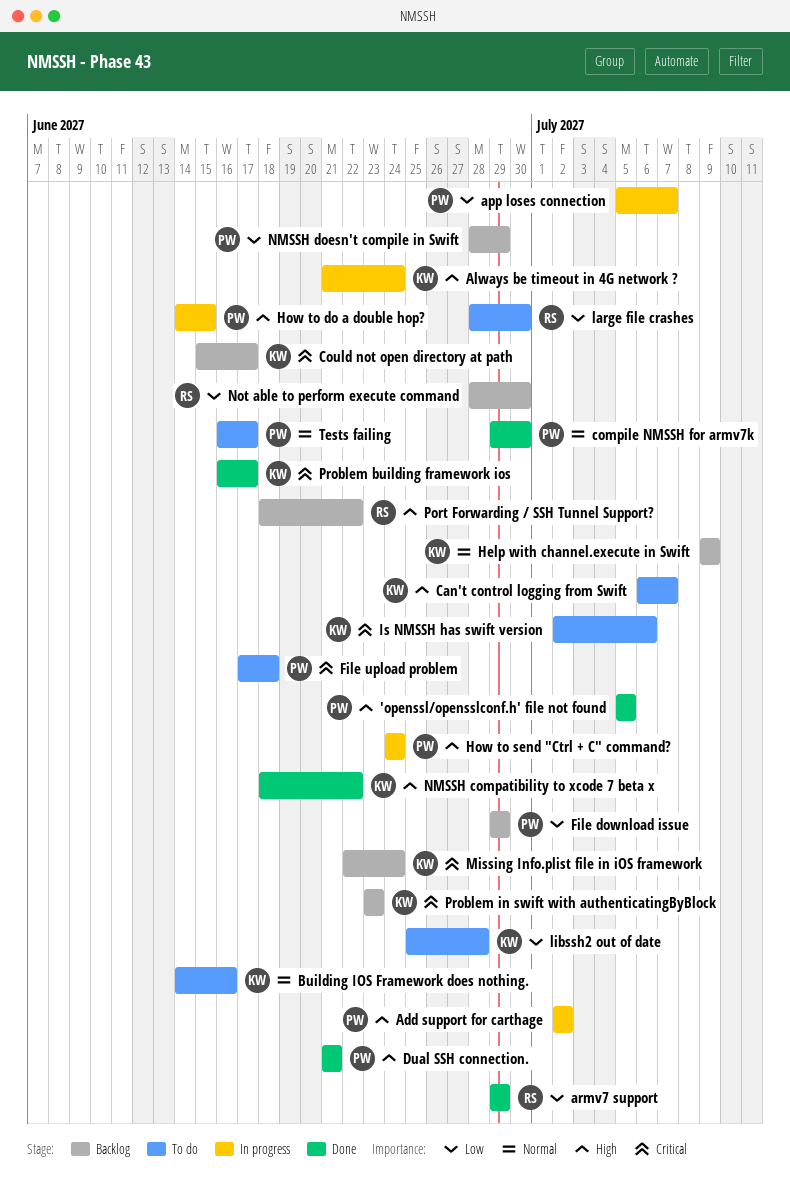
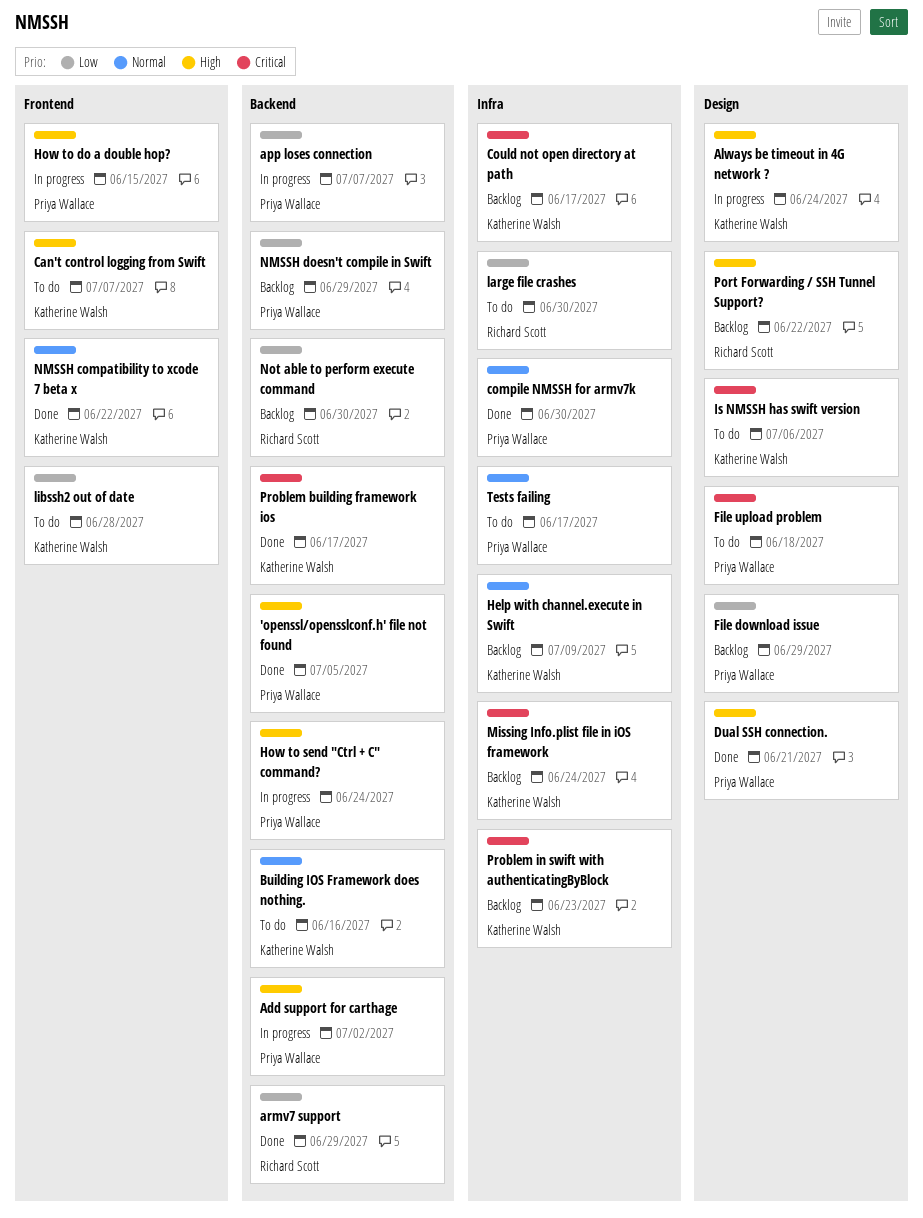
NMSSH compatibility to xcode 7 beta x, priority: High -> Normal

